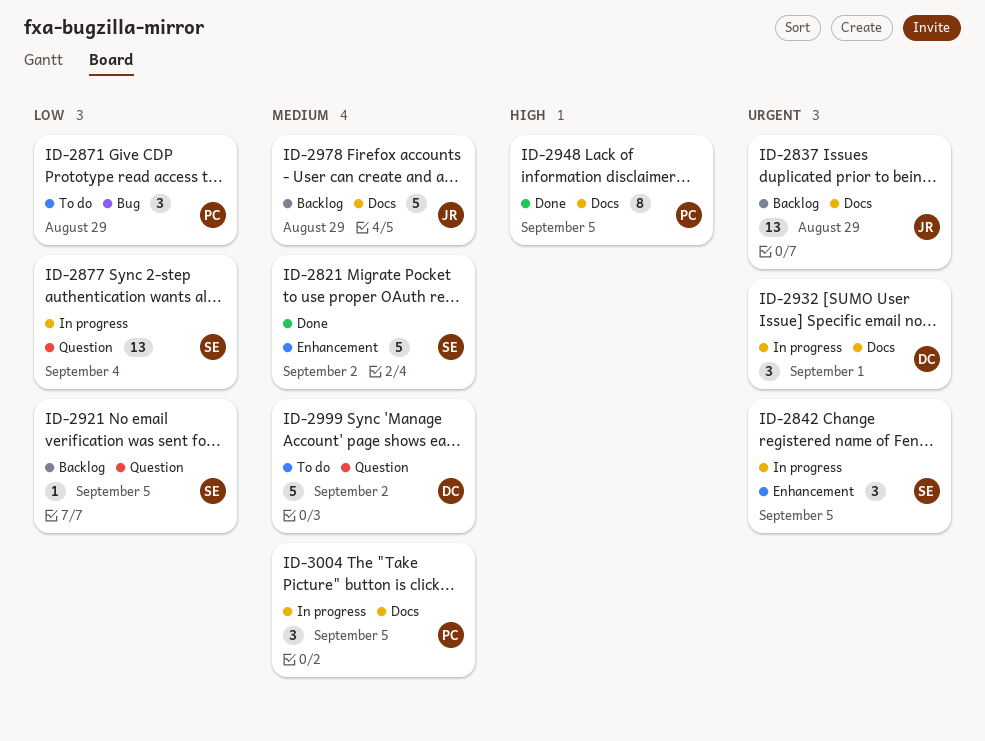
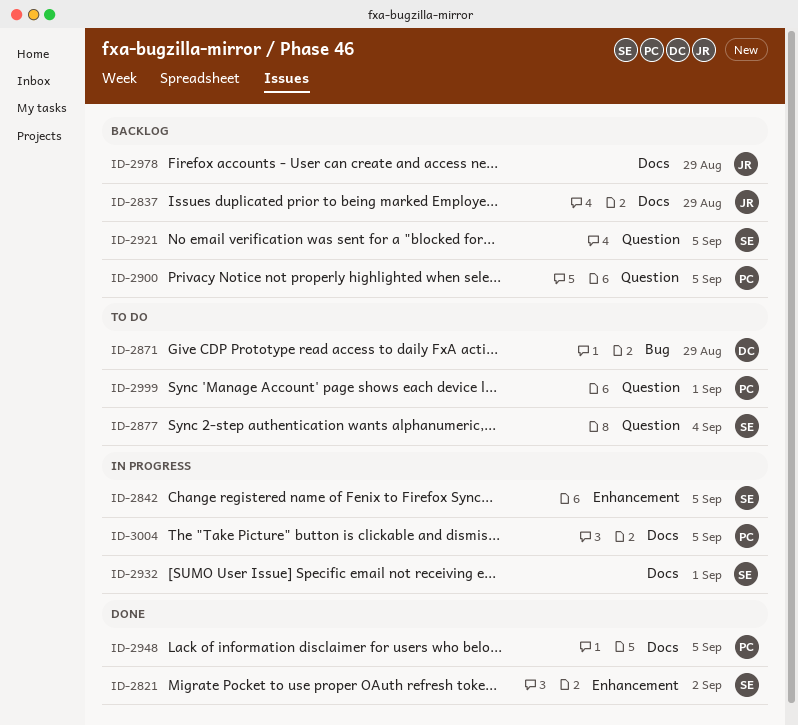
ID-2871, owner: PC -> DC
ID-2877, status: In progress -> To do
ID-2900: none -> present
ID-2932, owner: DC -> SE
ID-2999, owner: DC -> PC
ID-2999, due: Sep 2 -> Sep 1

